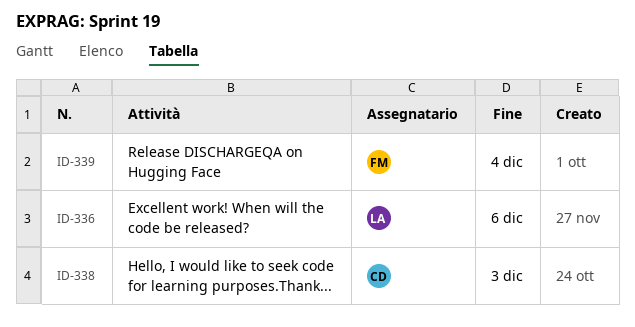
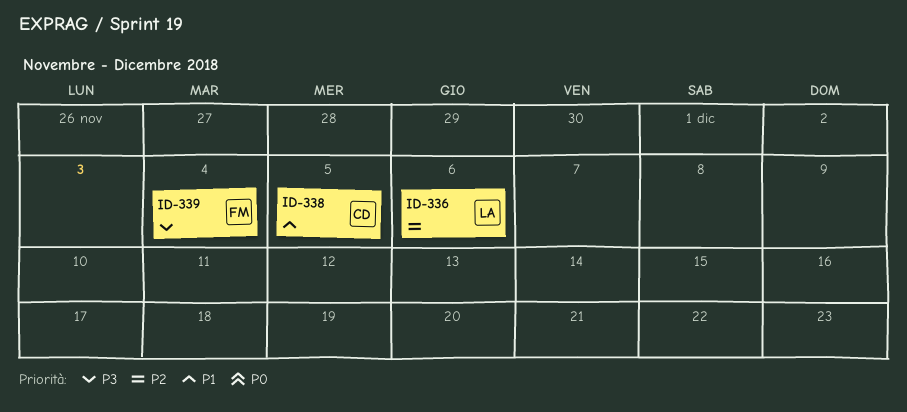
ID-338, due: Dec 3 -> Dec 5

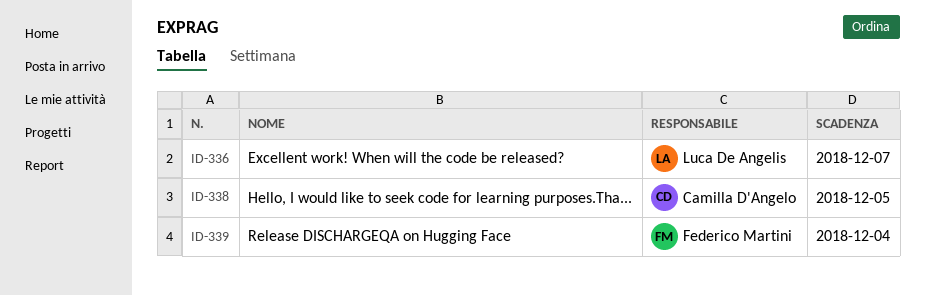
ID-336, due: Dec 6 -> Dec 7

